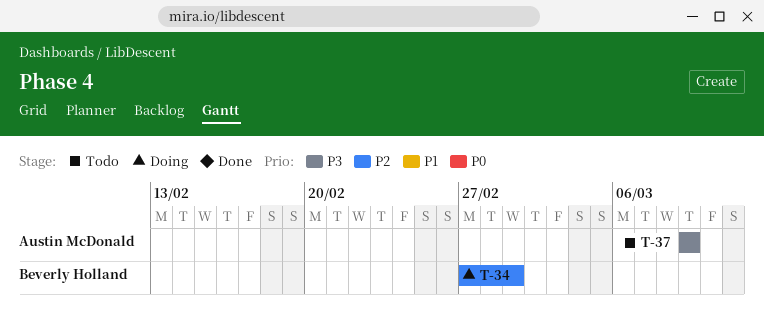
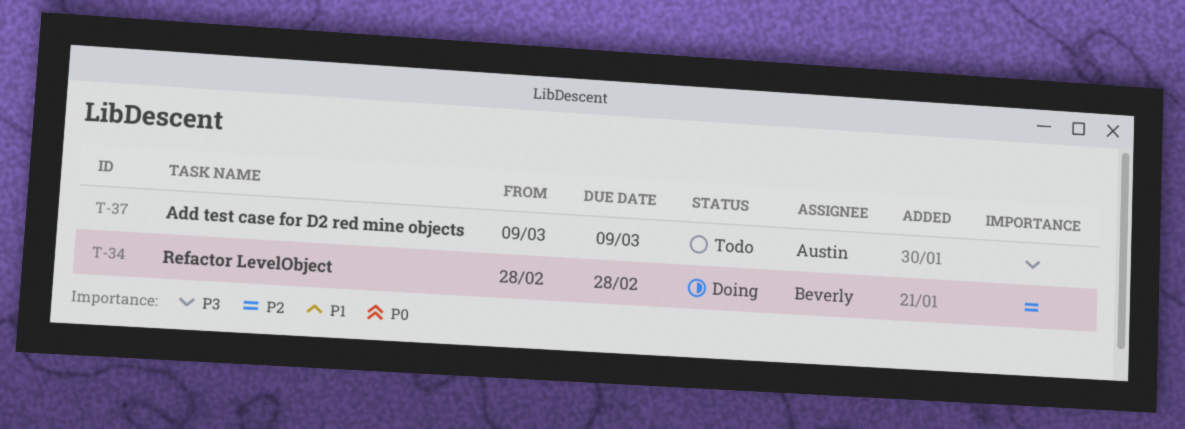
T-34, start: Feb 27 -> Feb 28
T-34, due: Mar 1 -> Feb 28

